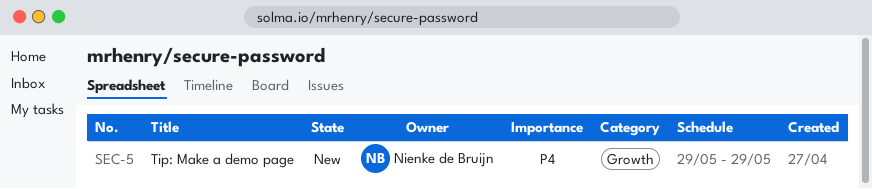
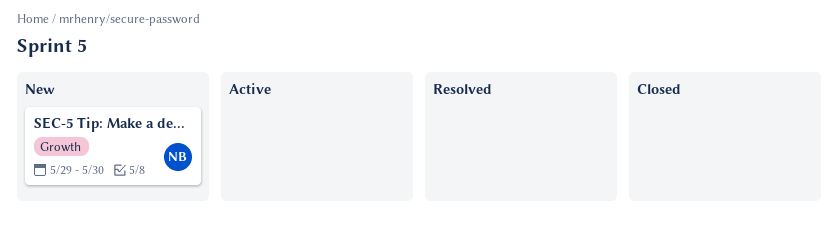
SEC-5, due: May 29 -> May 30

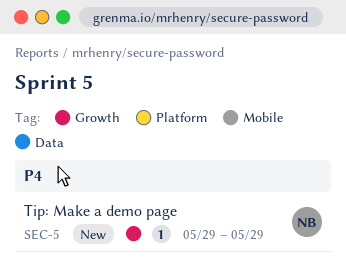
SEC-5, due: May 30 -> May 29

